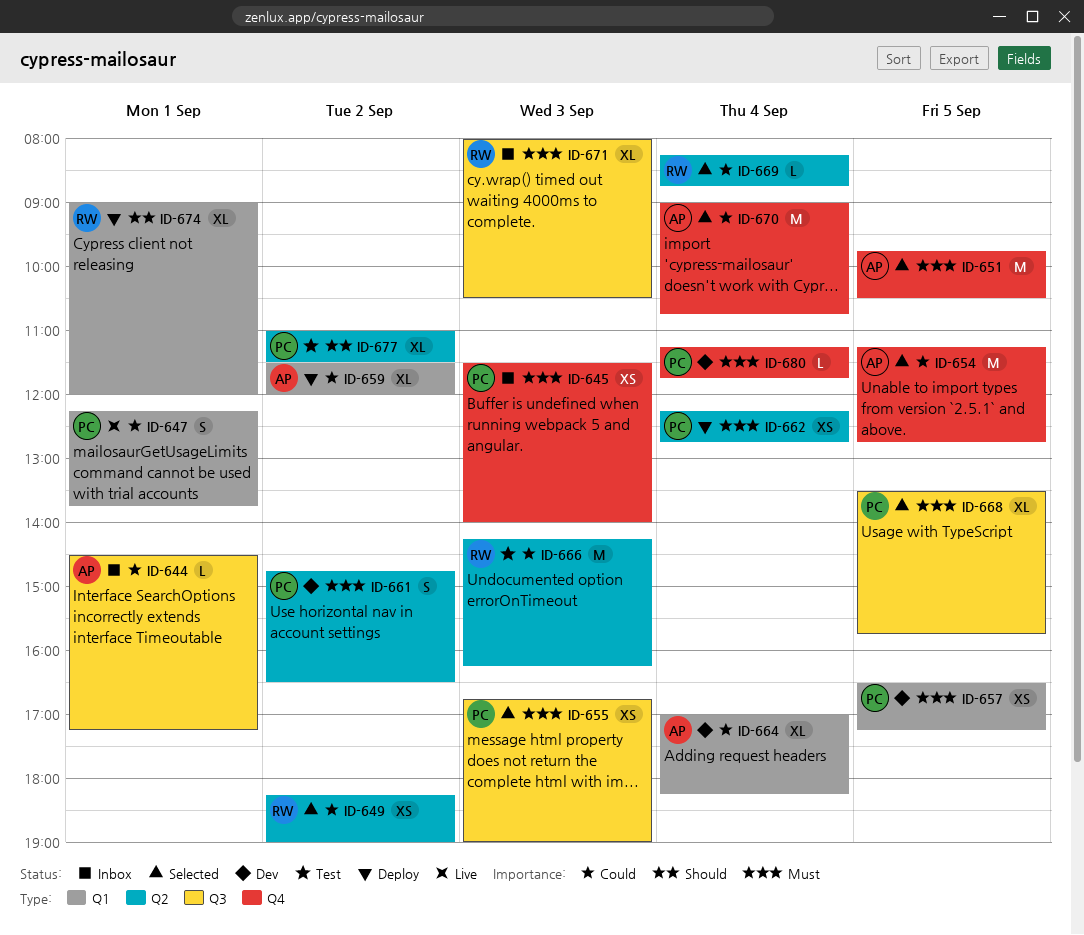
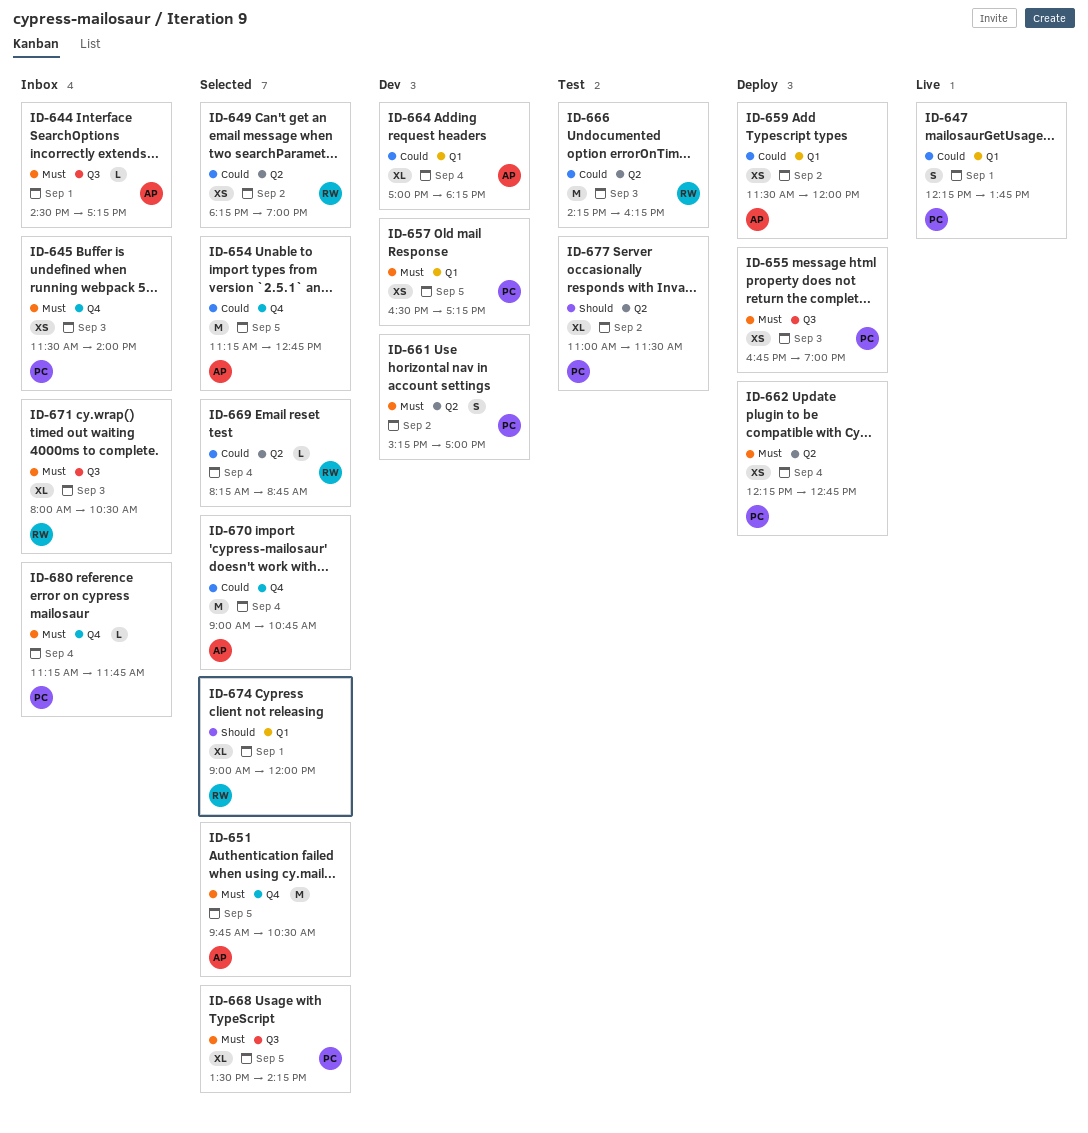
ID-644, priority: Could -> Must
ID-655, status: Selected -> Deploy
ID-659, estimate: XL -> XS
ID-661, begins: 14:45 -> 15:15
ID-661, ends: 16:30 -> 17:00
ID-668, ends: 15:45 -> 14:15
ID-674, status: Deploy -> Selected
ID-680, status: Dev -> Inbox

